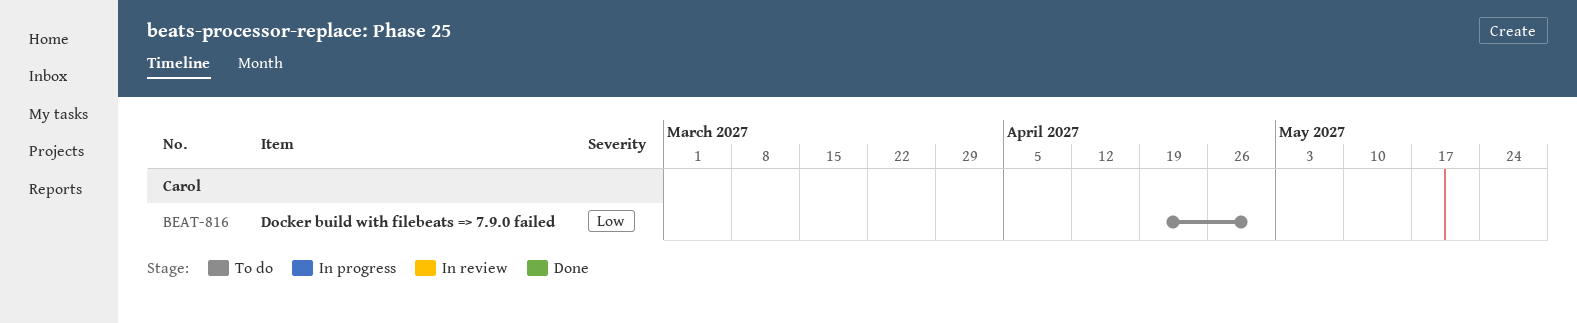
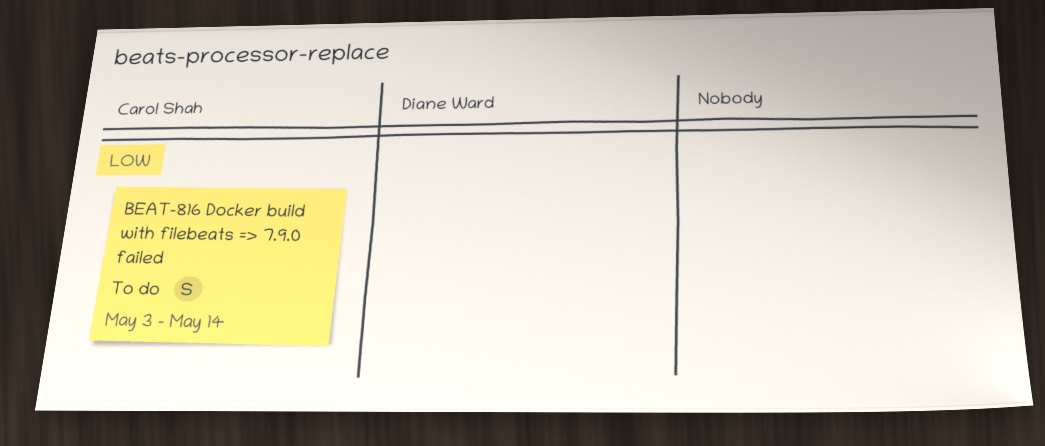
BEAT-816, start: Apr 19 -> May 3
BEAT-816, due: Apr 30 -> May 14

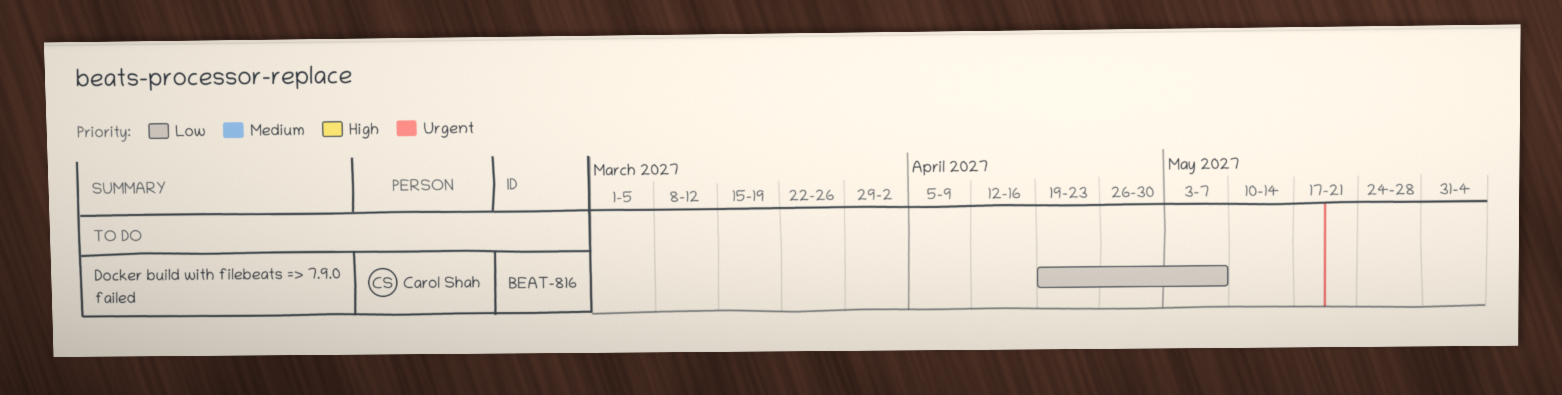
BEAT-816, start: May 3 -> Apr 19
BEAT-816, due: May 14 -> May 7

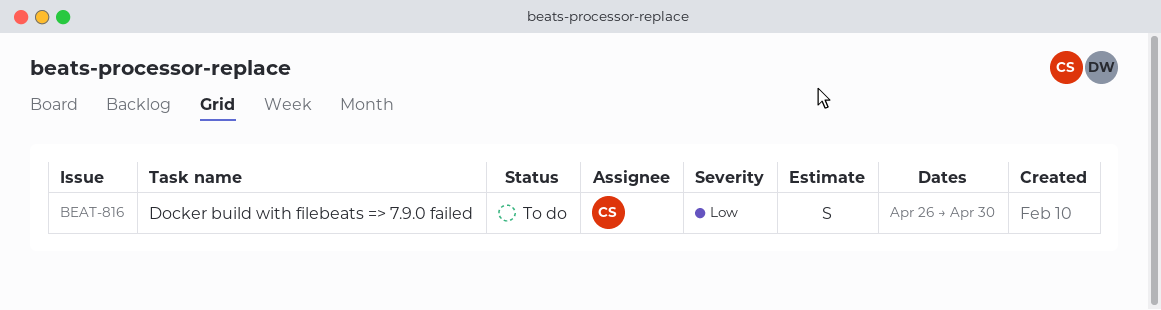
BEAT-816, start: Apr 19 -> Apr 26
BEAT-816, due: May 7 -> Apr 30

